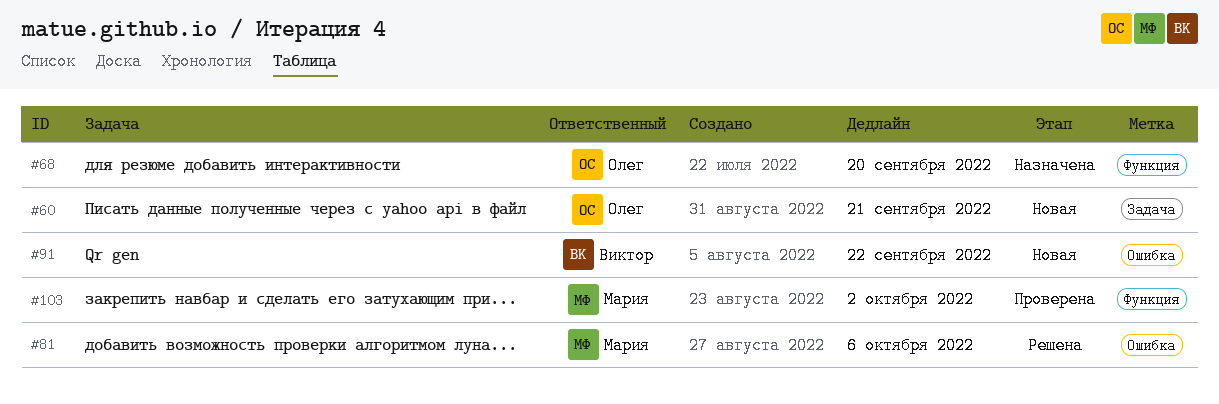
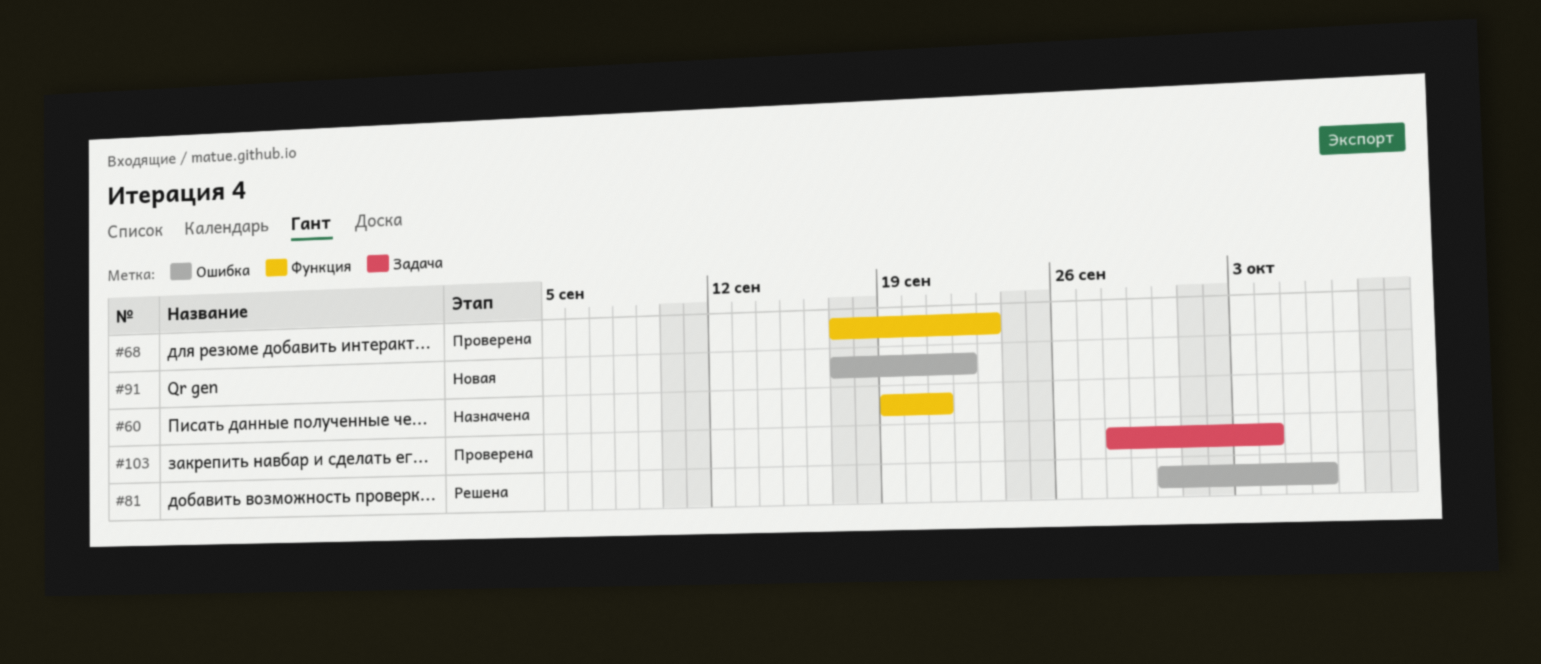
#60, status: Новая -> Назначена
#60, label: Задача -> Функция
#68, status: Назначена -> Проверена
#68, due: Sep 20 -> Sep 23
#103, label: Функция -> Задача
#103, due: Oct 2 -> Oct 4

